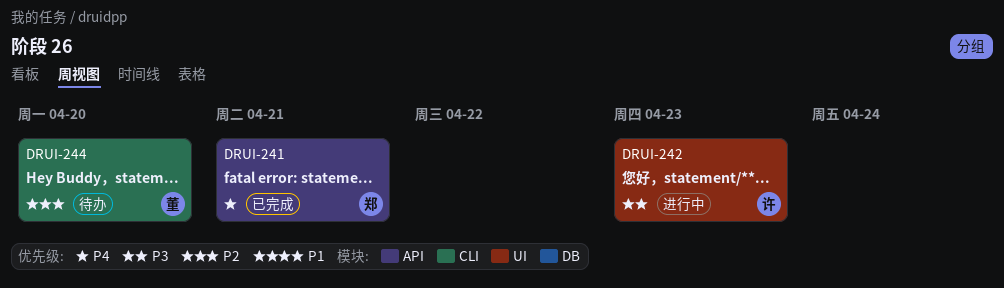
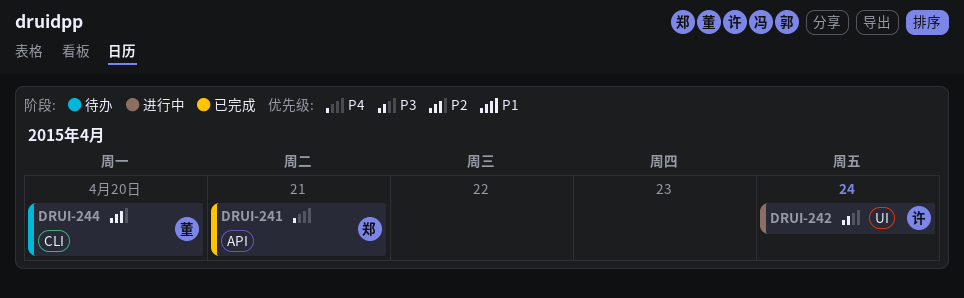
DRUI-242, due: Apr 23 -> Apr 24

